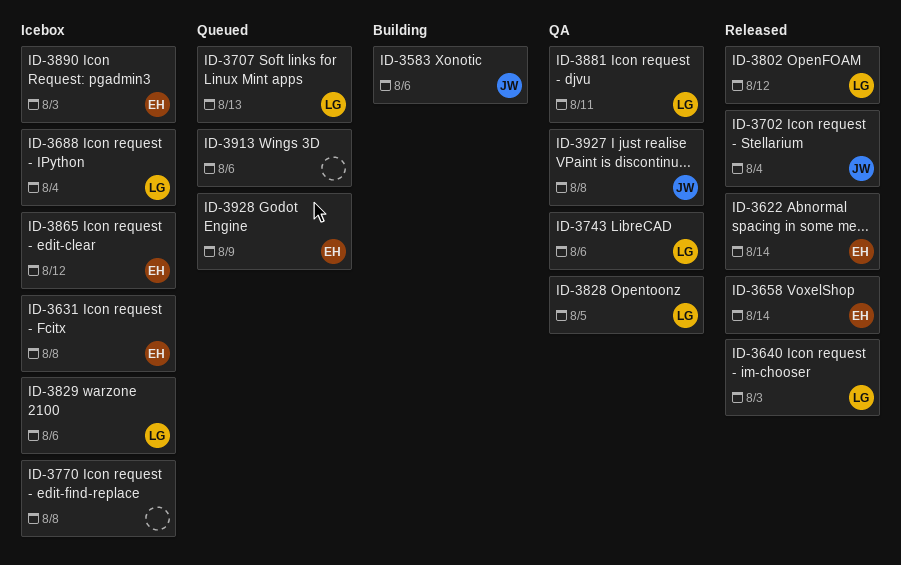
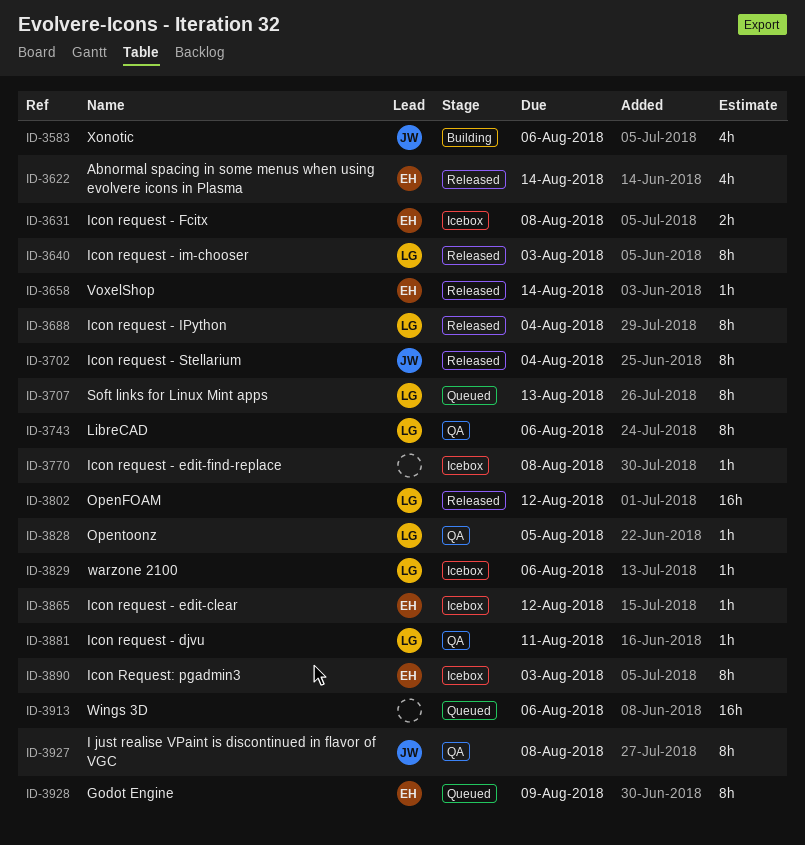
ID-3688, status: Icebox -> Released

